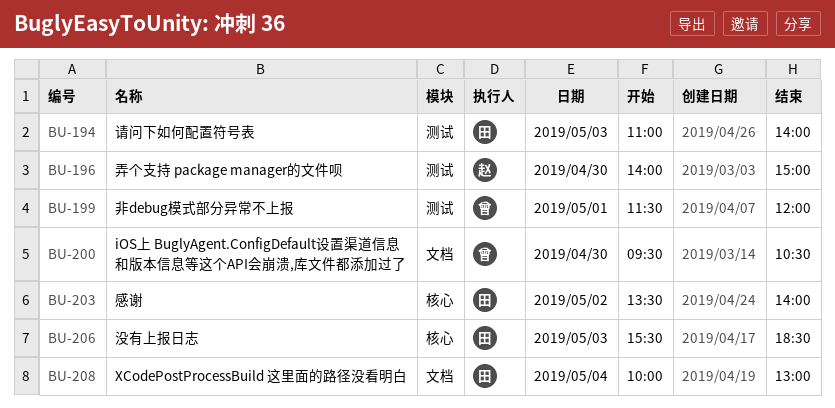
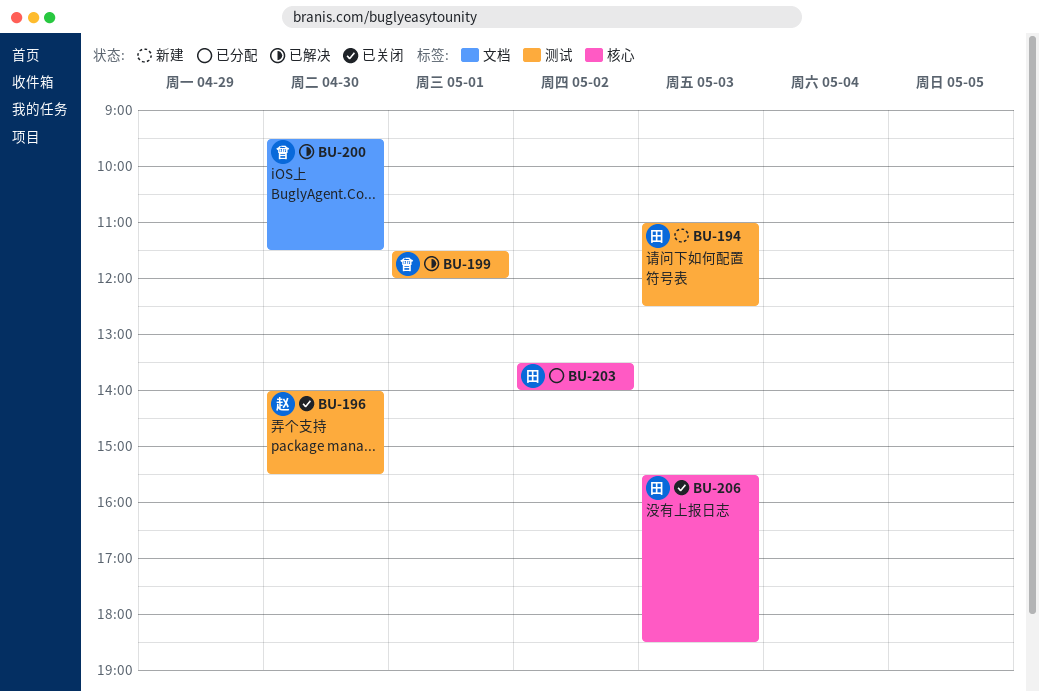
BU-194, ends: 14:00 -> 12:30
BU-196, ends: 15:00 -> 15:30
BU-200, ends: 10:30 -> 11:30
BU-208: present -> none

